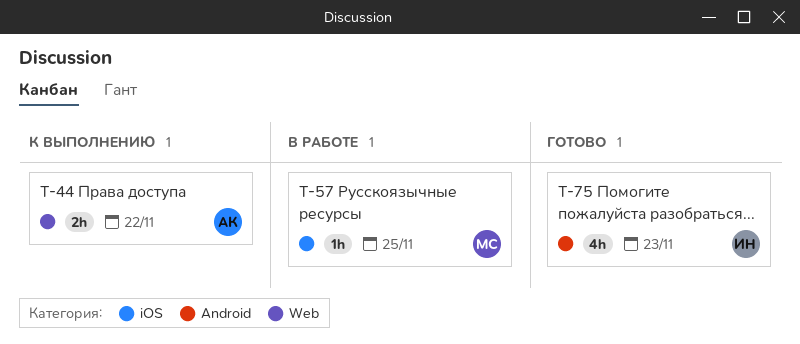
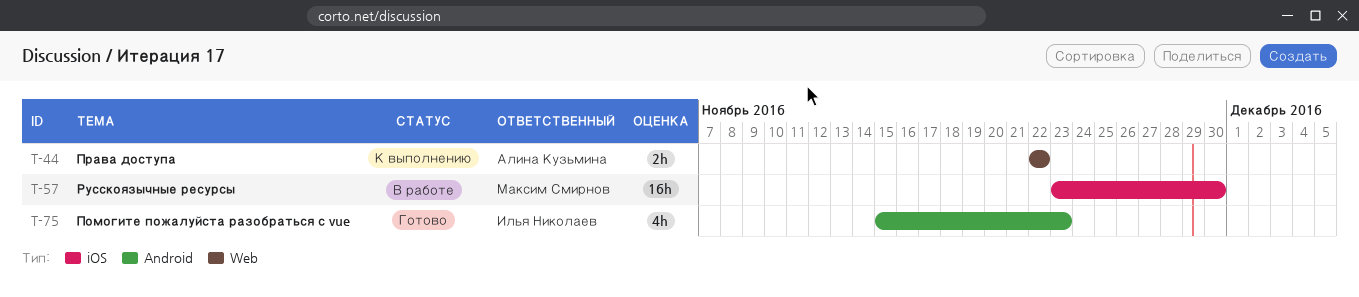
T-57, estimate: 1h -> 16h
T-57, due: Nov 25 -> Nov 30

